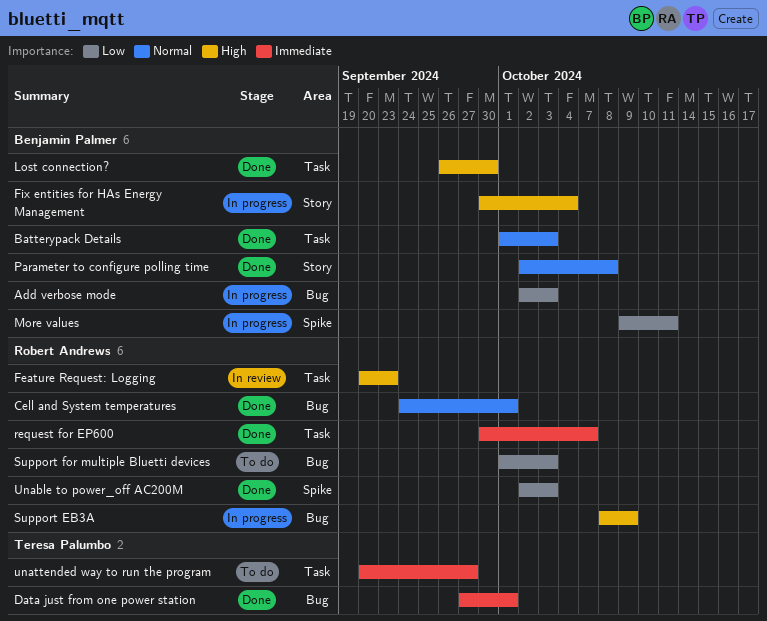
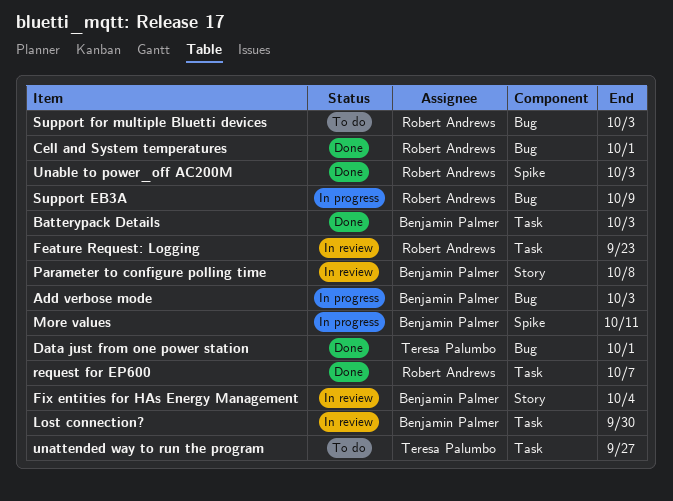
Fix entities for HAs Energy Management, status: In progress -> In review
Lost connection?, status: Done -> In review
Parameter to configure polling time, status: Done -> In review

